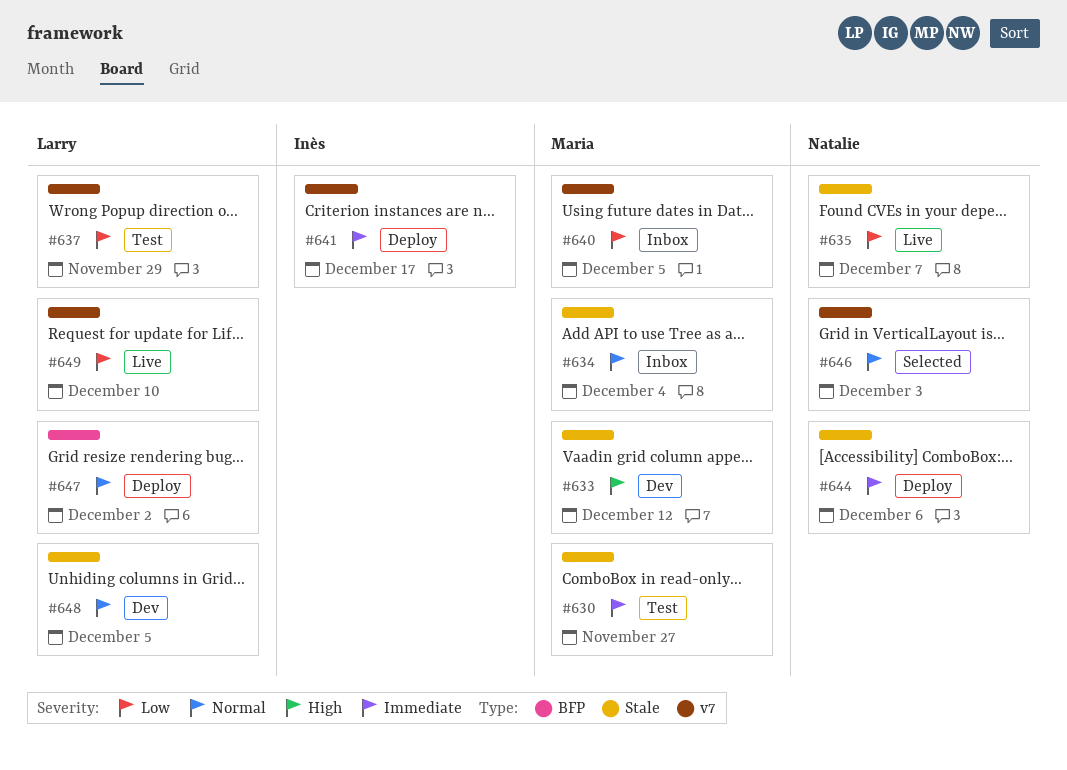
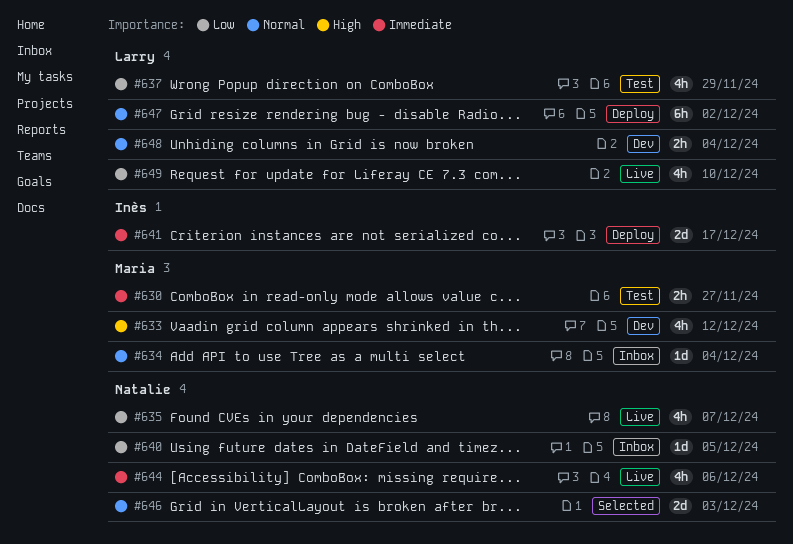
#640, owner: Maria -> Natalie
#644, status: Deploy -> Live
#648, due: Dec 5 -> Dec 4

